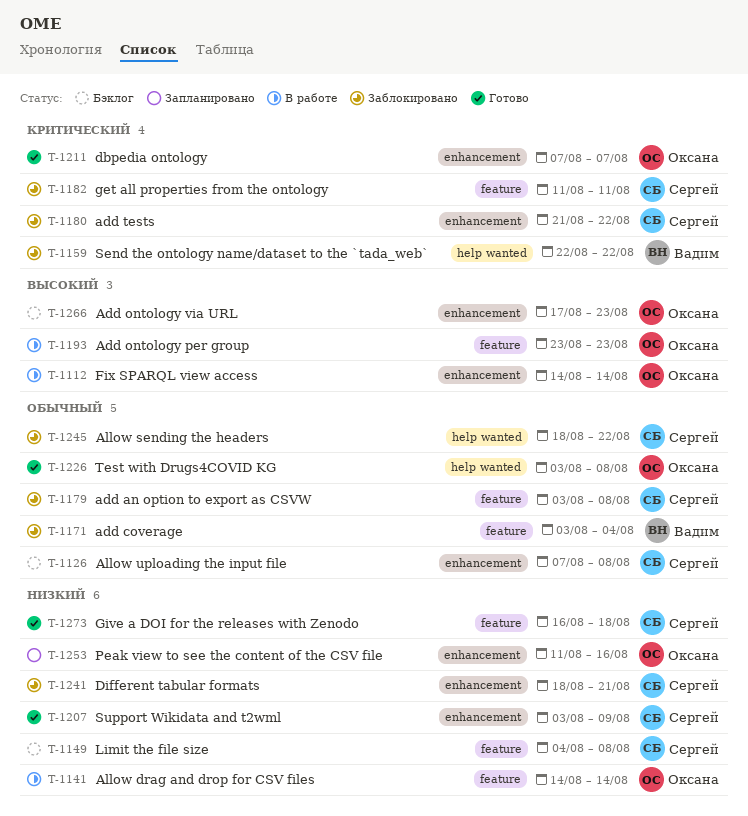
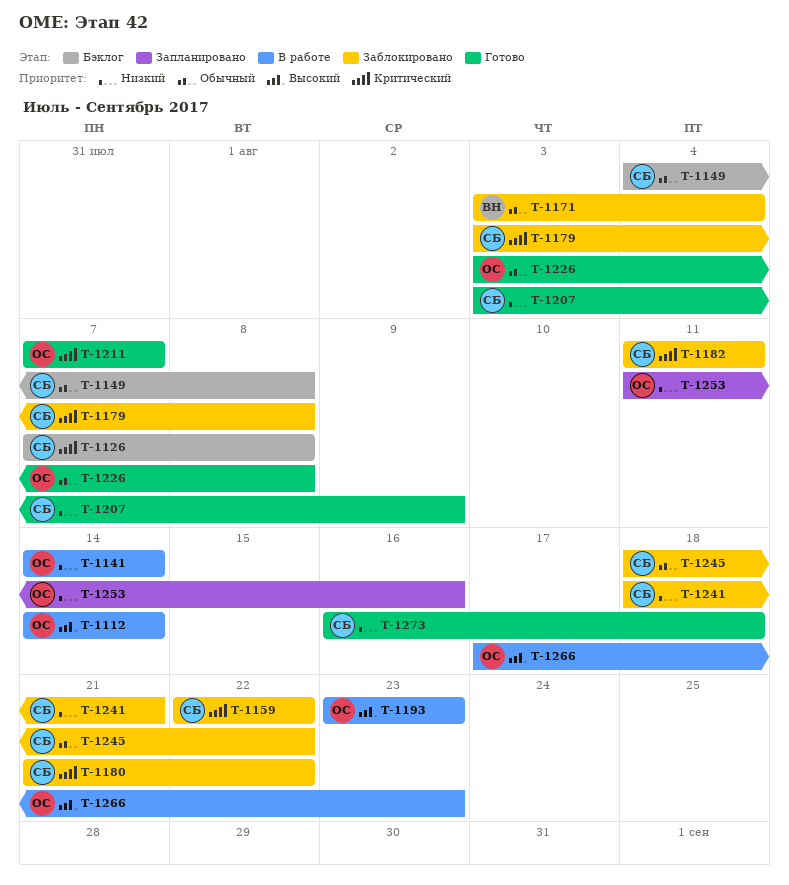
T-1126, priority: Обычный -> Критический
T-1149, priority: Низкий -> Обычный
T-1159, owner: Вадим -> Сергей
T-1179, priority: Обычный -> Критический
T-1266, status: Бэклог -> В работе

